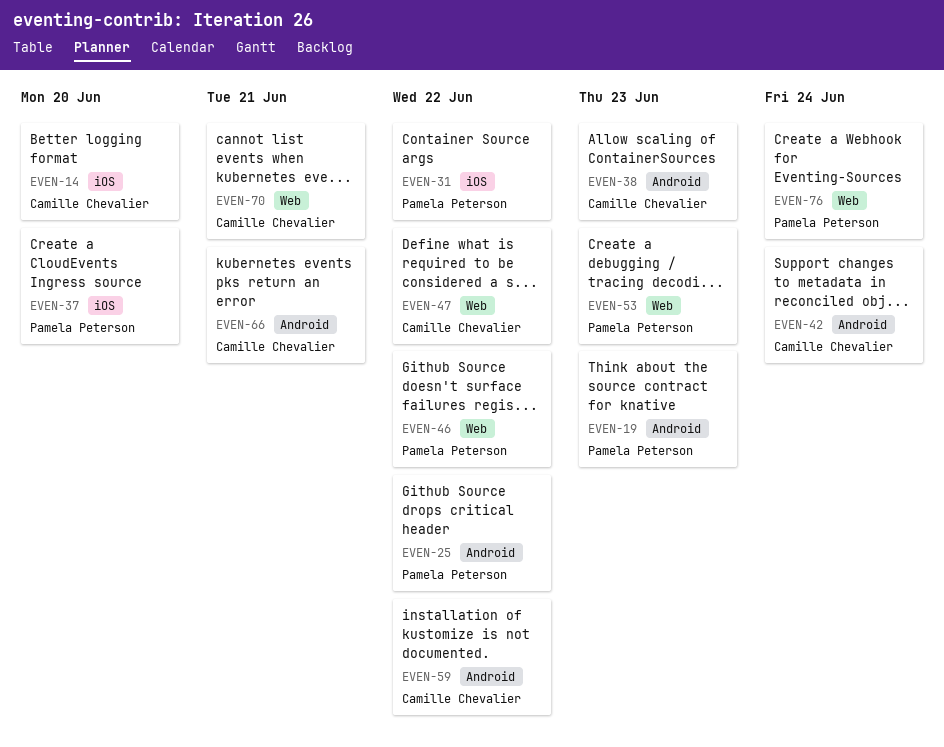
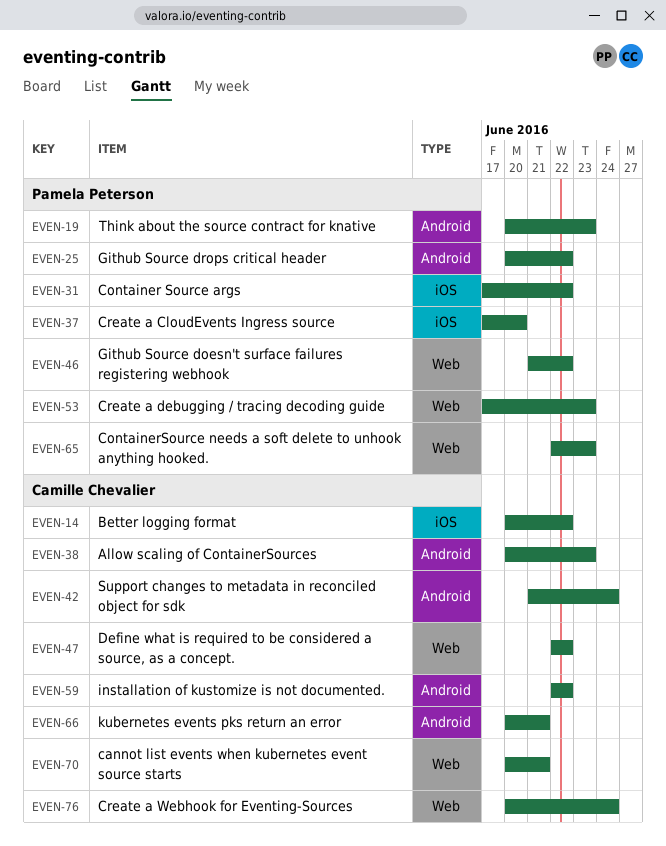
EVEN-14, due: Jun 20 -> Jun 22
EVEN-65: none -> present
EVEN-76, owner: Pamela Peterson -> Camille Chevalier

